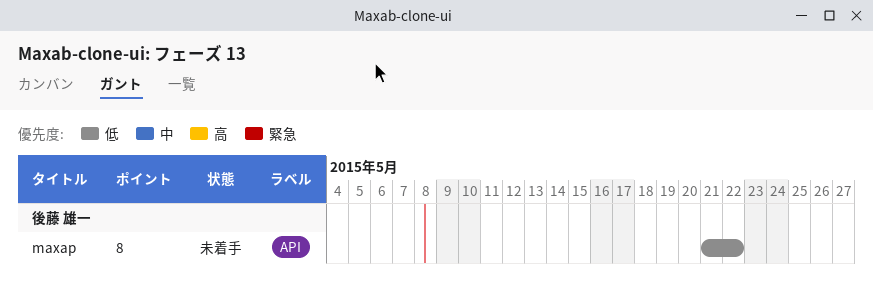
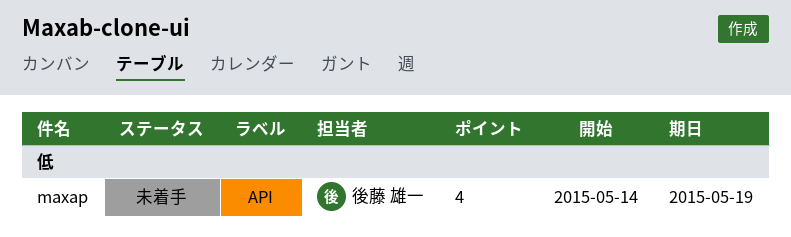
maxap, estimate: 8 -> 4
maxap, start: May 21 -> May 14
maxap, due: May 22 -> May 19

